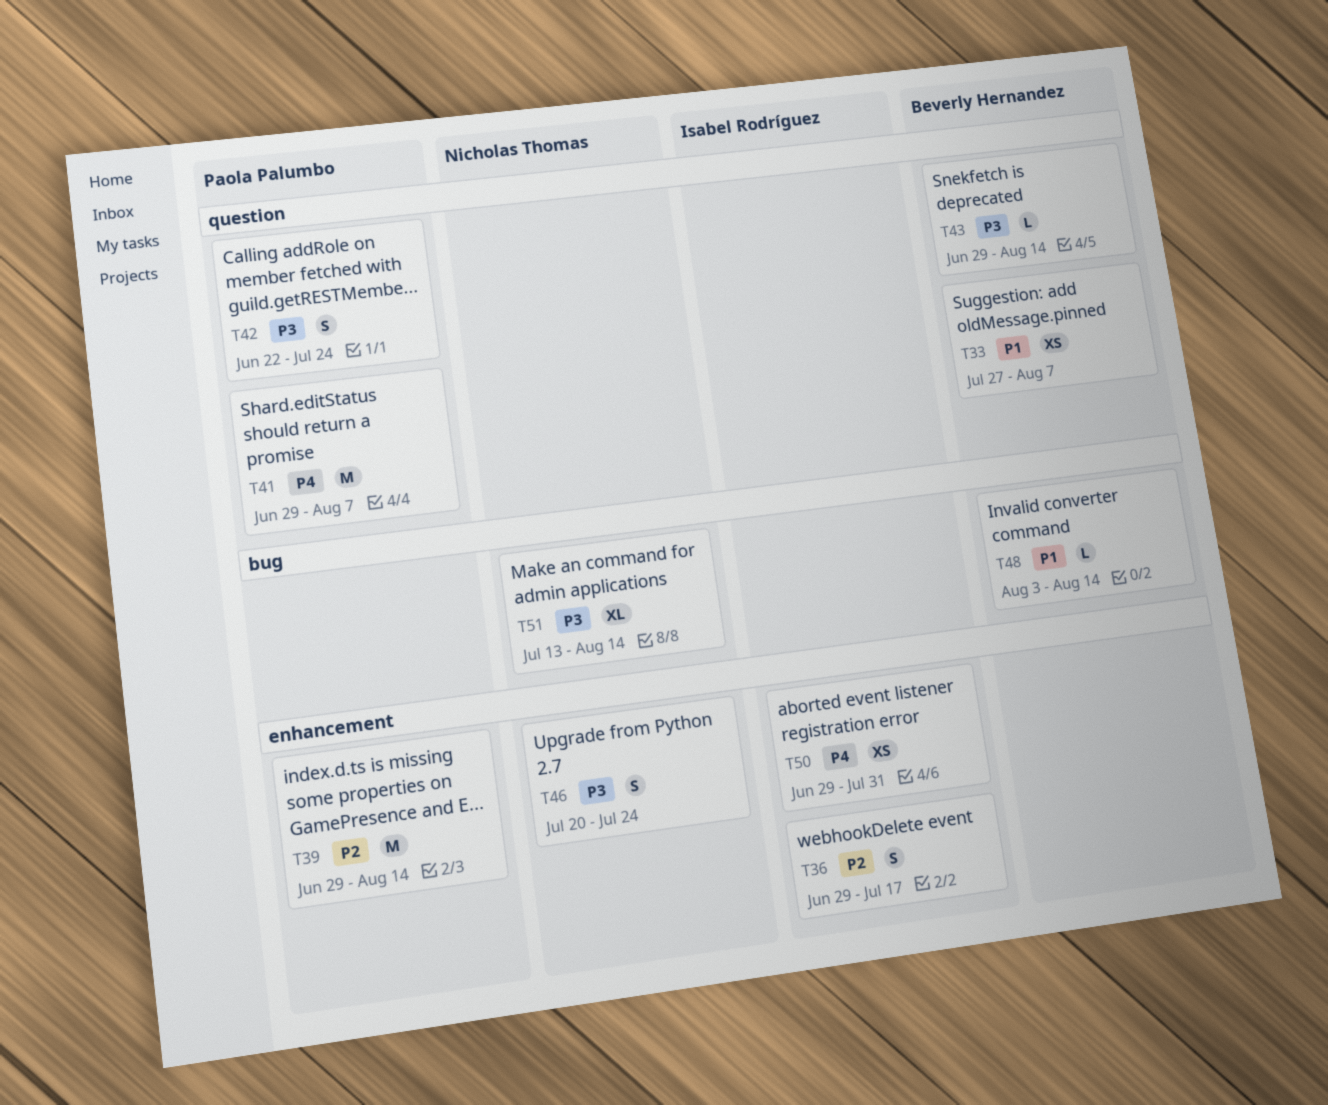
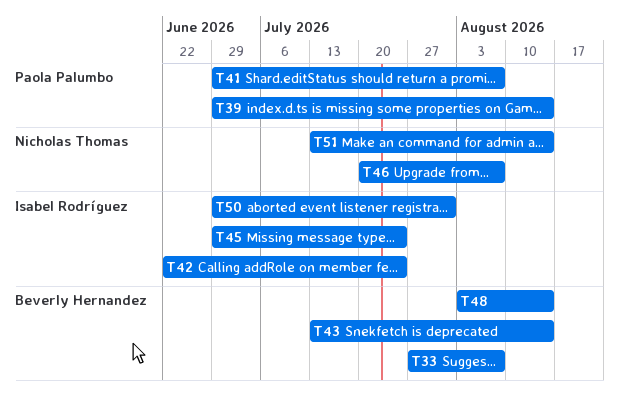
T36: present -> none
T42, owner: Paola Palumbo -> Isabel Rodríguez
T43, start: Jun 29 -> Jul 13
T45: none -> present
T46, due: Jul 24 -> Aug 7

